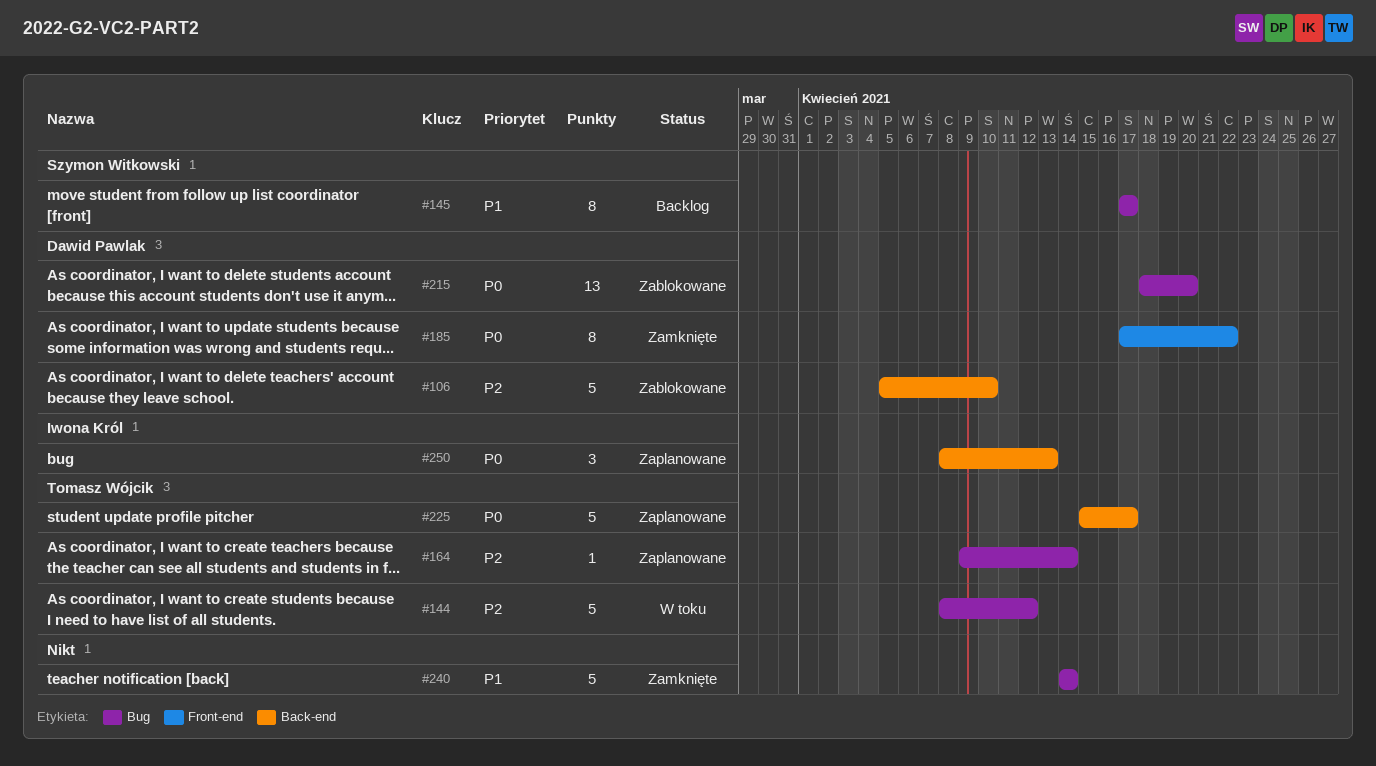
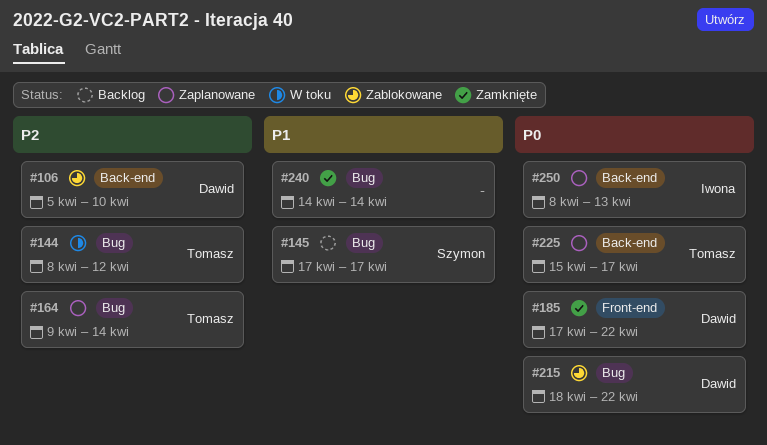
#215, due: Apr 20 -> Apr 22

